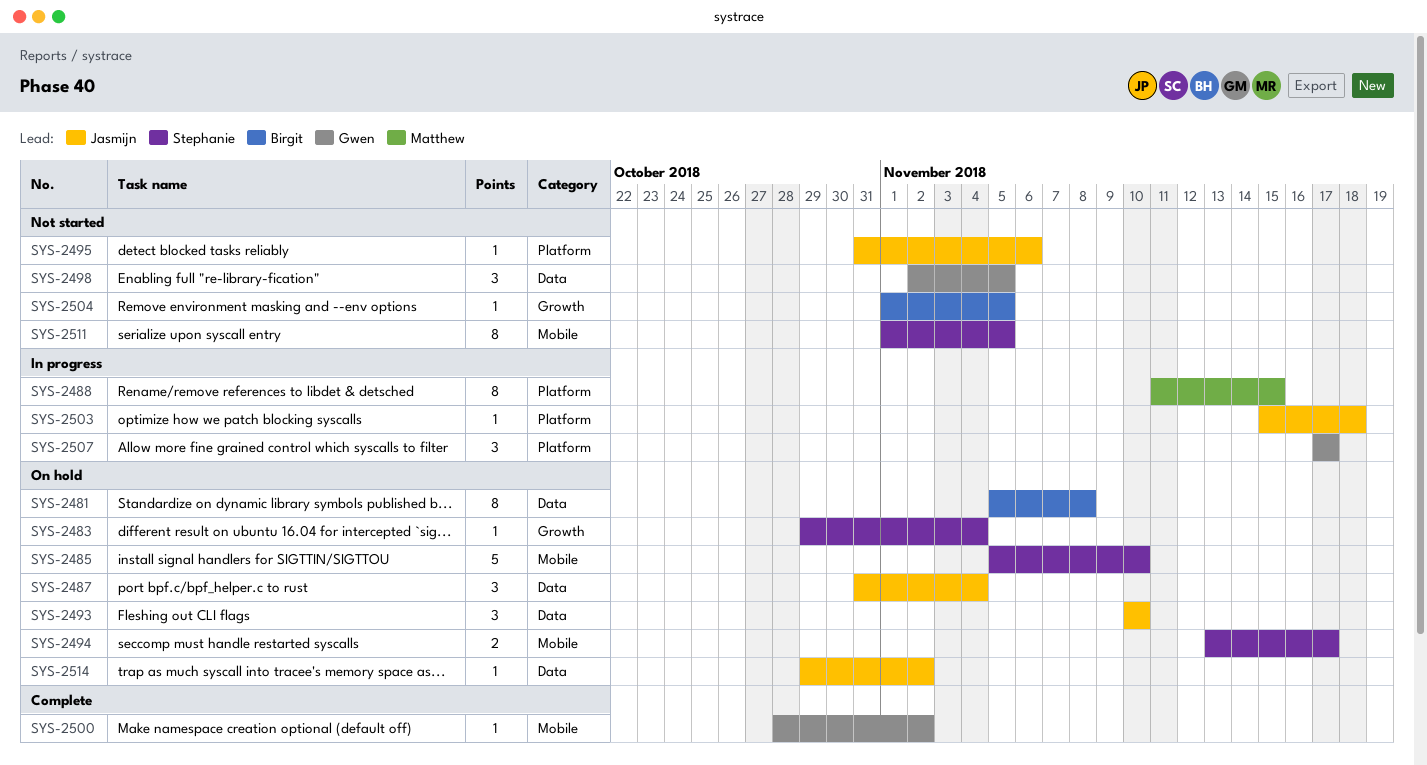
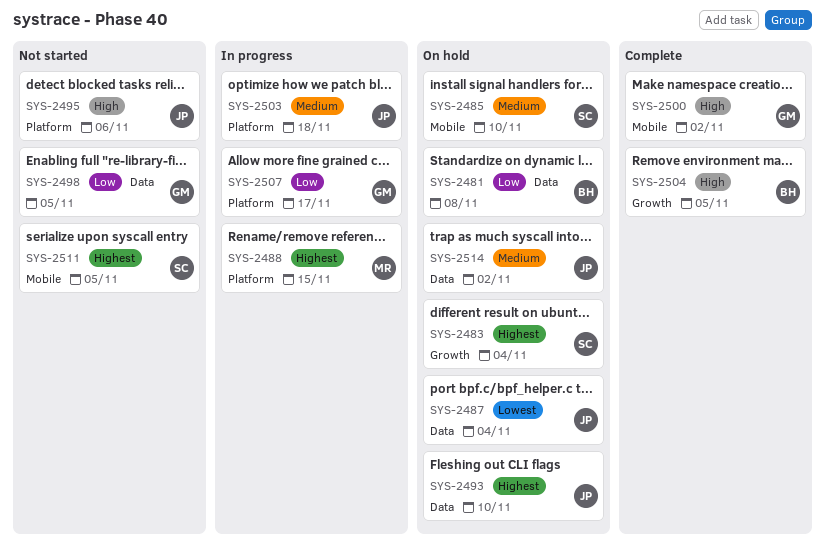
SYS-2494: present -> none
SYS-2504, status: Not started -> Complete

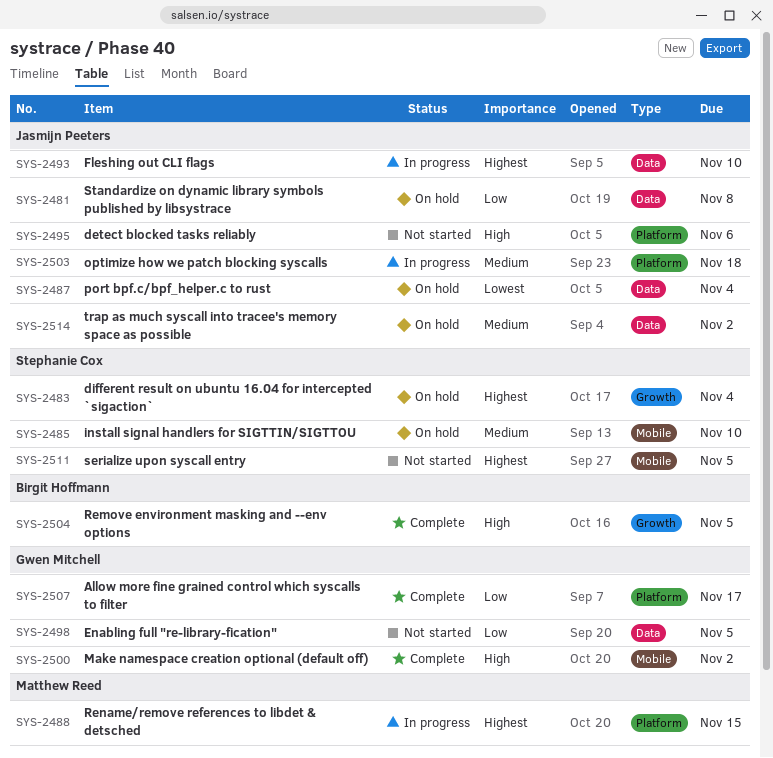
SYS-2481, owner: Birgit Hoffmann -> Jasmijn Peeters
SYS-2493, status: On hold -> In progress
SYS-2507, status: In progress -> Complete

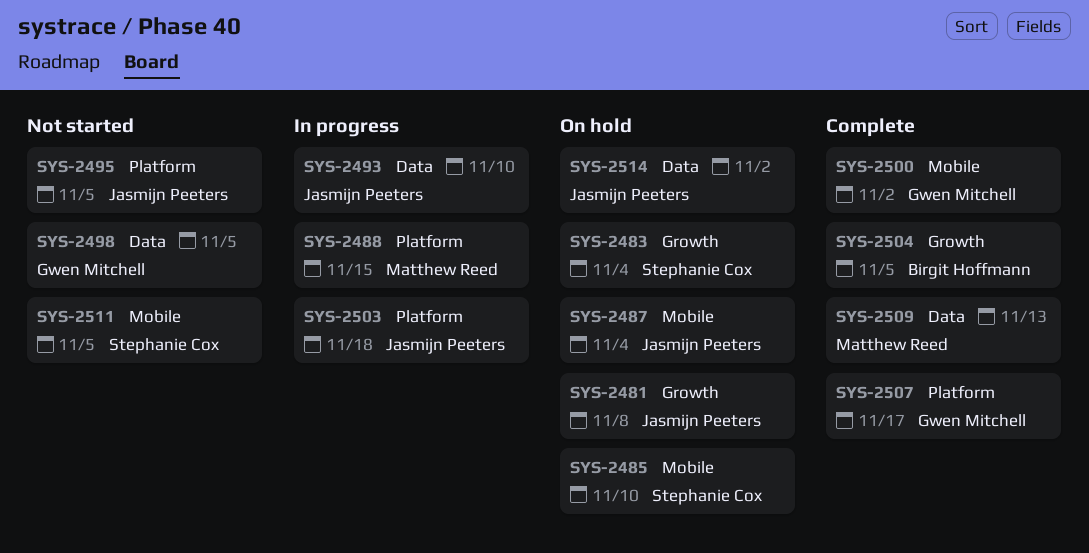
SYS-2481, label: Data -> Growth
SYS-2487, label: Data -> Mobile
SYS-2495, due: Nov 6 -> Nov 5
SYS-2509: none -> present

